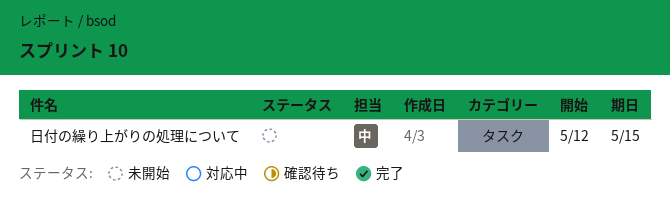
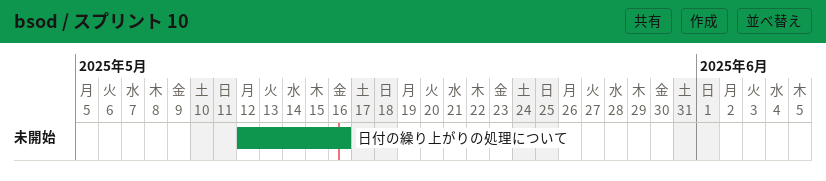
日付の繰り上がりの処理について, due: May 15 -> May 16

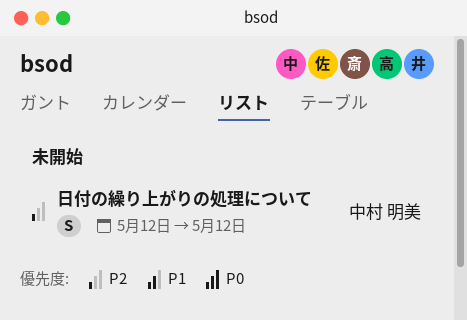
日付の繰り上がりの処理について, due: May 16 -> May 12

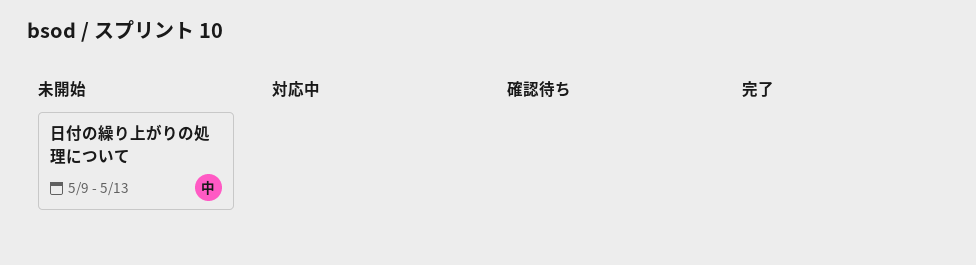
日付の繰り上がりの処理について, start: May 12 -> May 9
日付の繰り上がりの処理について, due: May 12 -> May 13

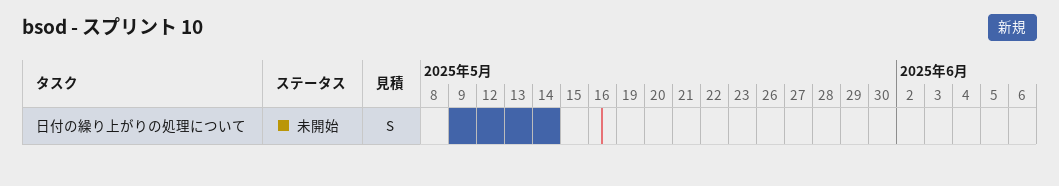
日付の繰り上がりの処理について, due: May 13 -> May 14

